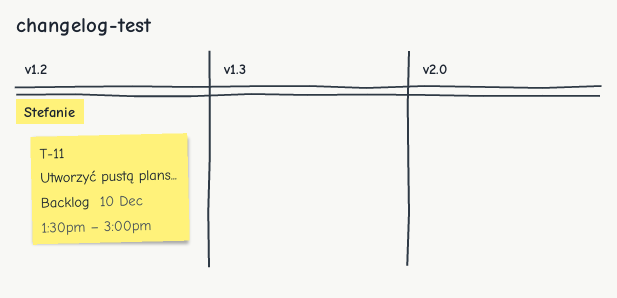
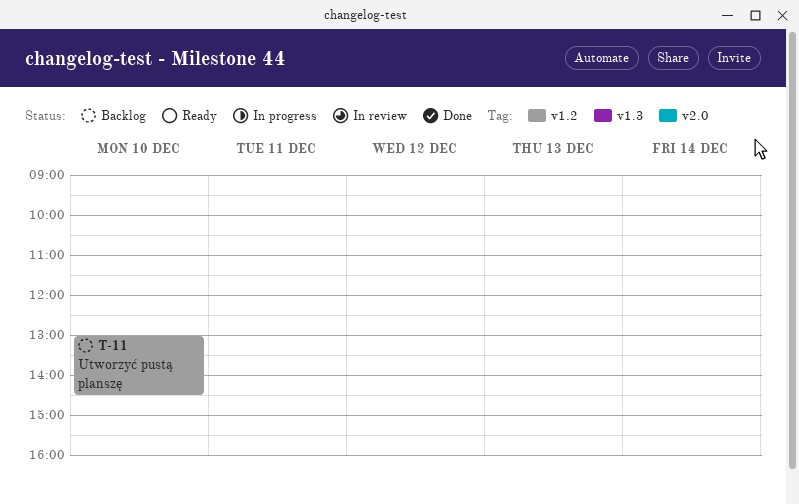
T-11, begins: 13:30 -> 13:00
T-11, ends: 15:00 -> 14:30

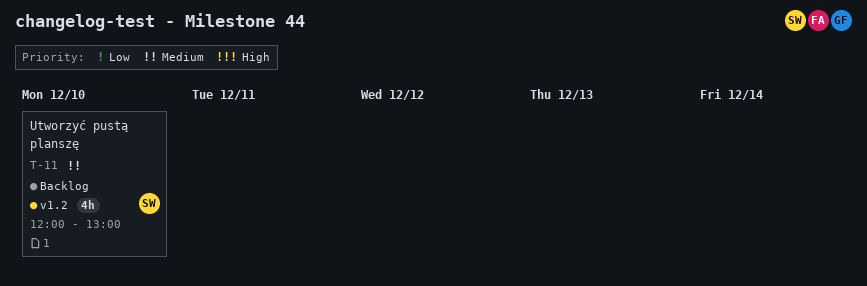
T-11, begins: 13:00 -> 12:00
T-11, ends: 14:30 -> 13:00

